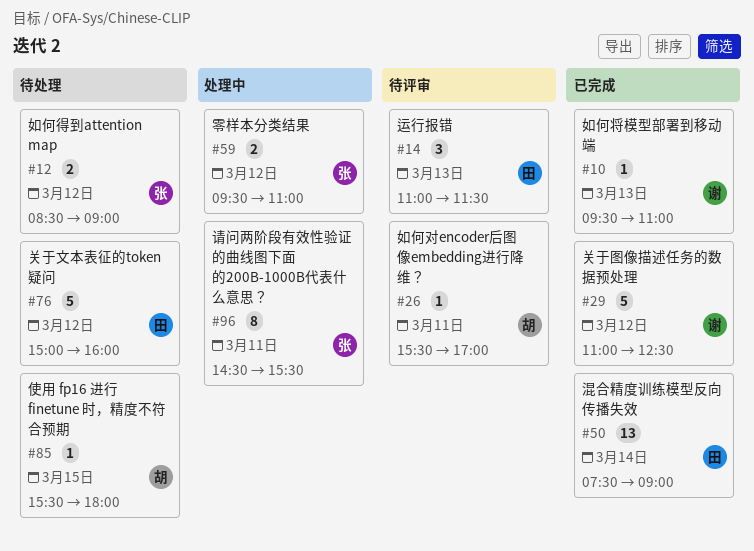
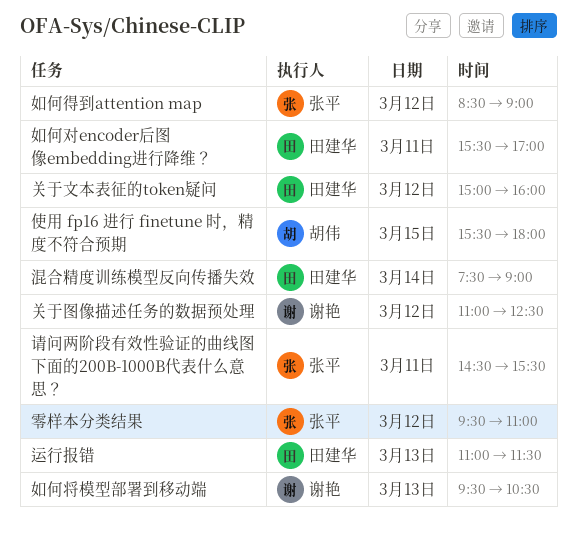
如何对encoder后图像embedding进行降维？, owner: 胡伟 -> 田建华
如何将模型部署到移动端, ends: 11:00 -> 10:30

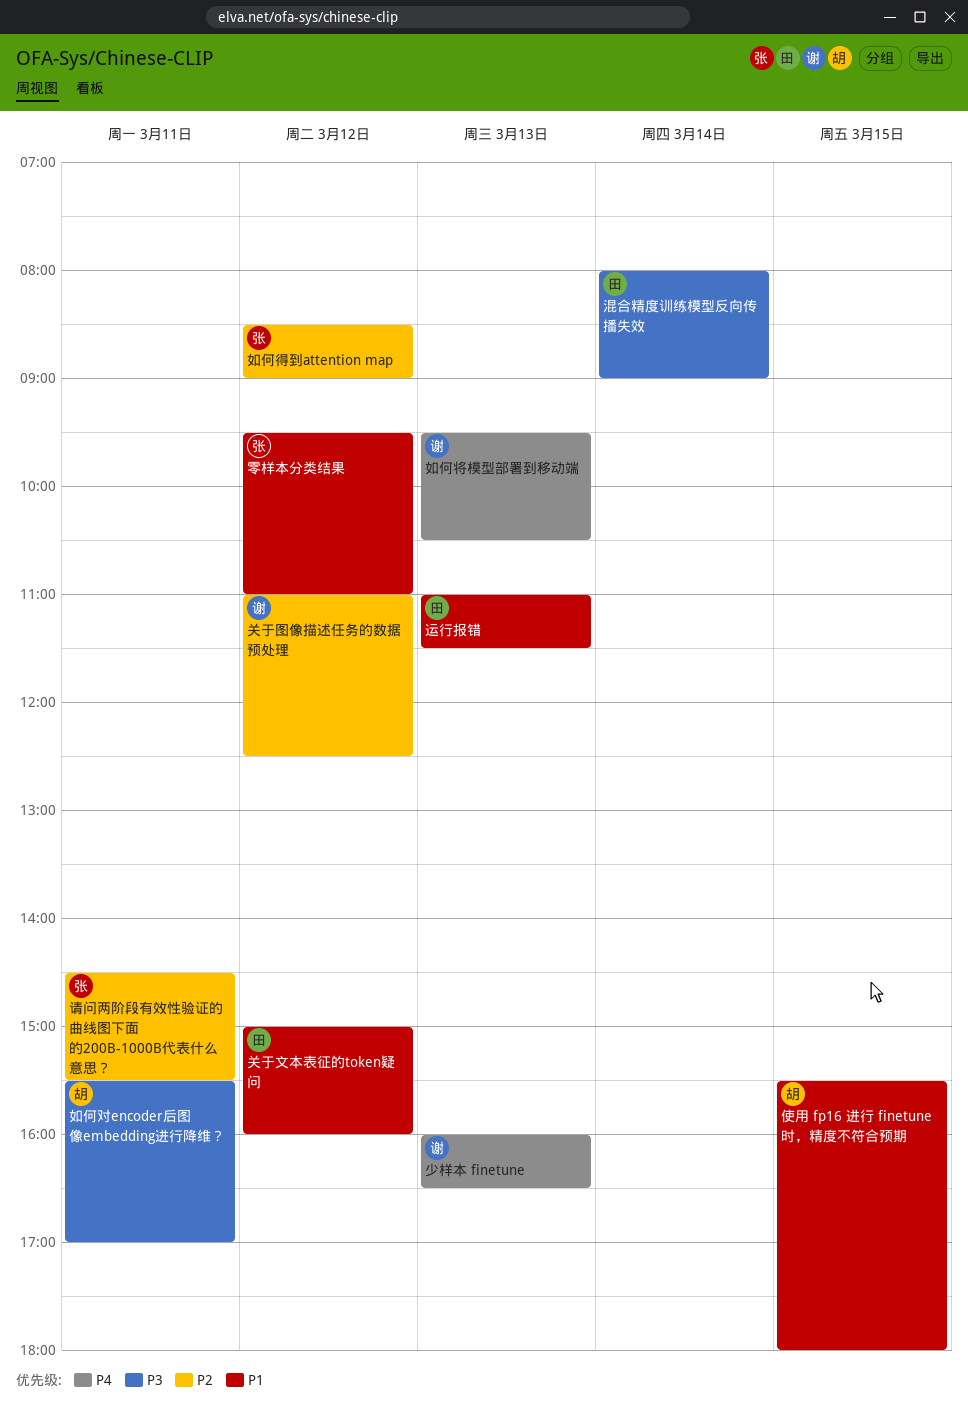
如何对encoder后图像embedding进行降维？, owner: 田建华 -> 胡伟
少样本 finetune: none -> present
混合精度训练模型反向传播失效, begins: 07:30 -> 08:00

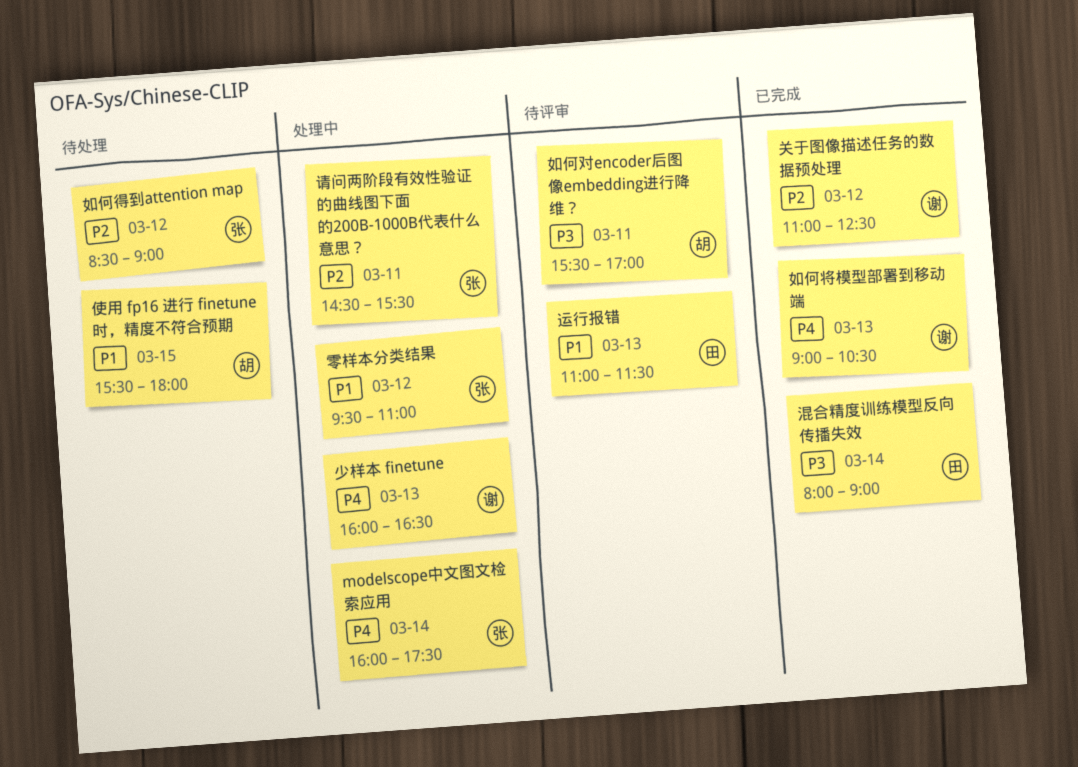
modelscope中文图文检索应用: none -> present
关于文本表征的token疑问: present -> none
如何将模型部署到移动端, begins: 09:30 -> 09:00

